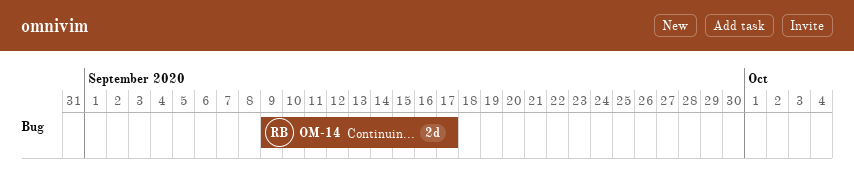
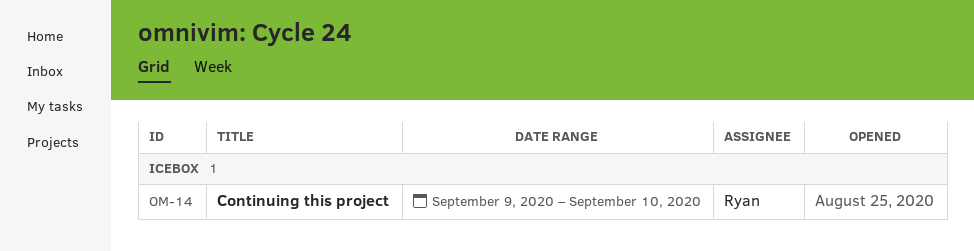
OM-14, due: Sep 17 -> Sep 10

